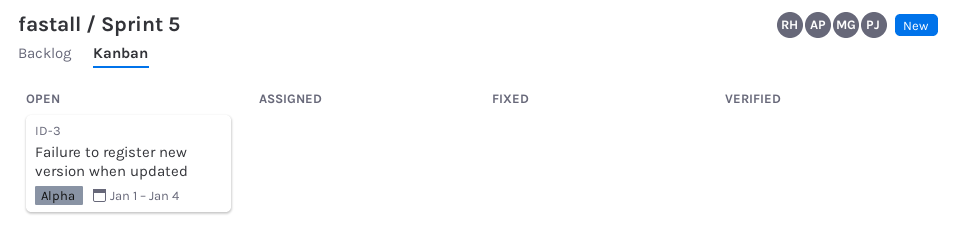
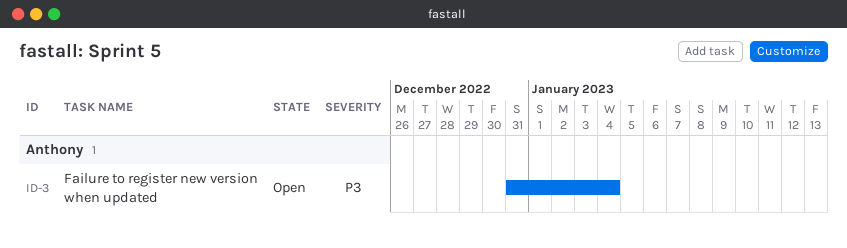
ID-3, start: Jan 1 -> Dec 31

